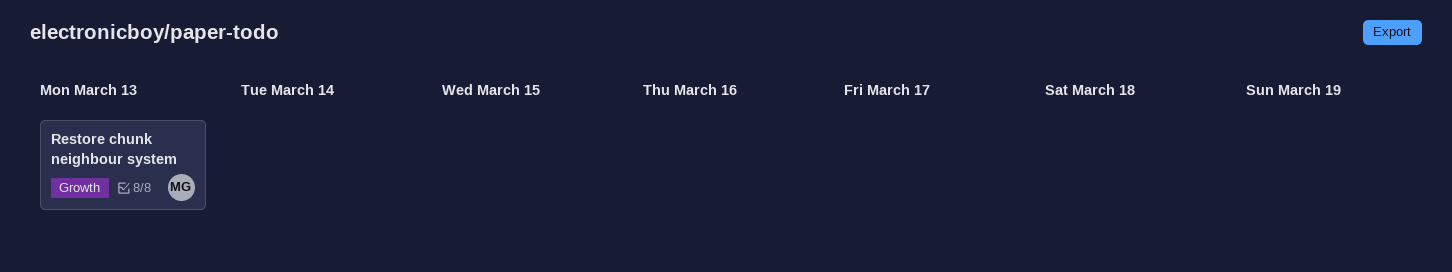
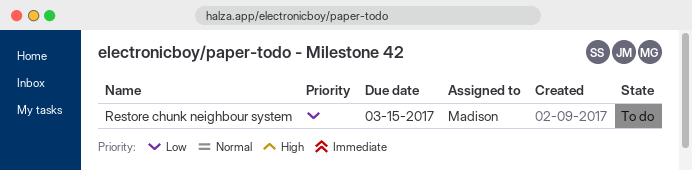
Restore chunk neighbour system, due: Mar 13 -> Mar 15

